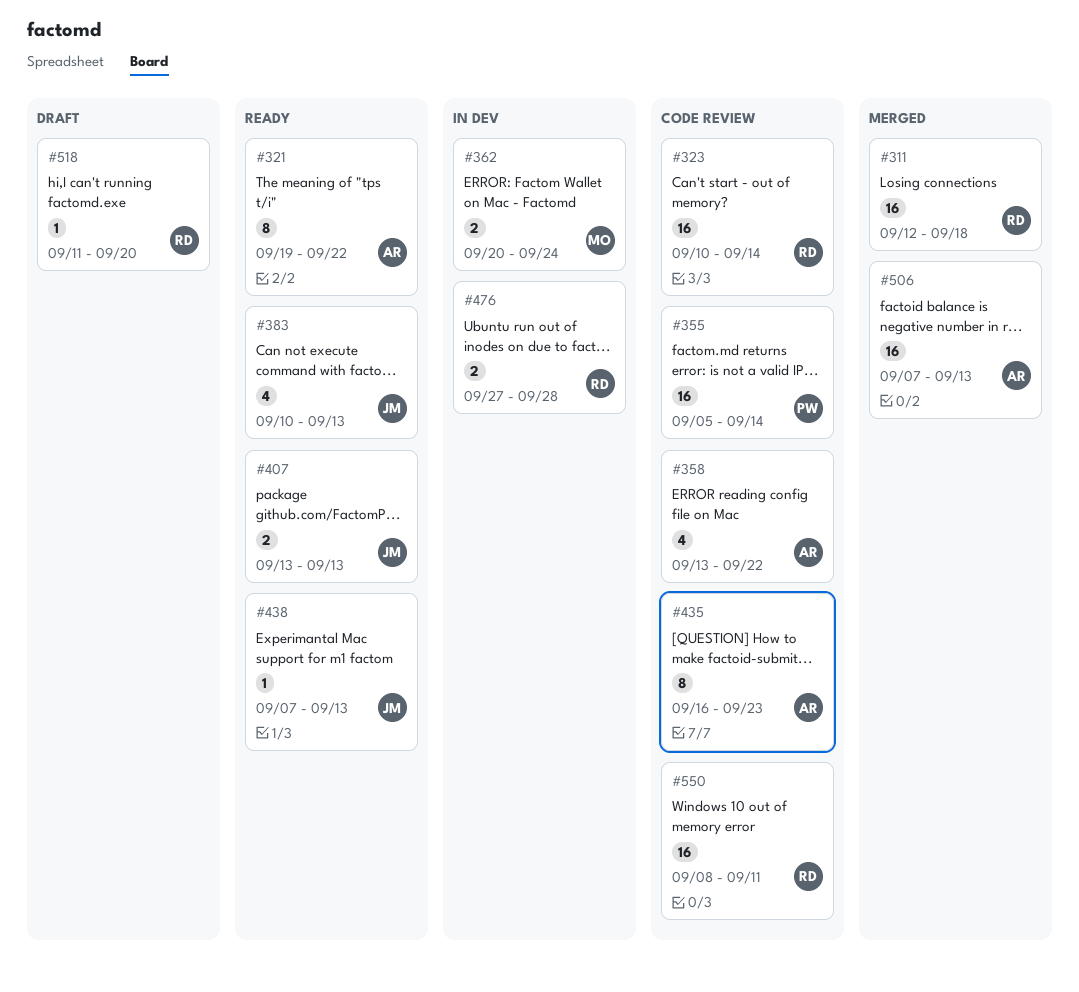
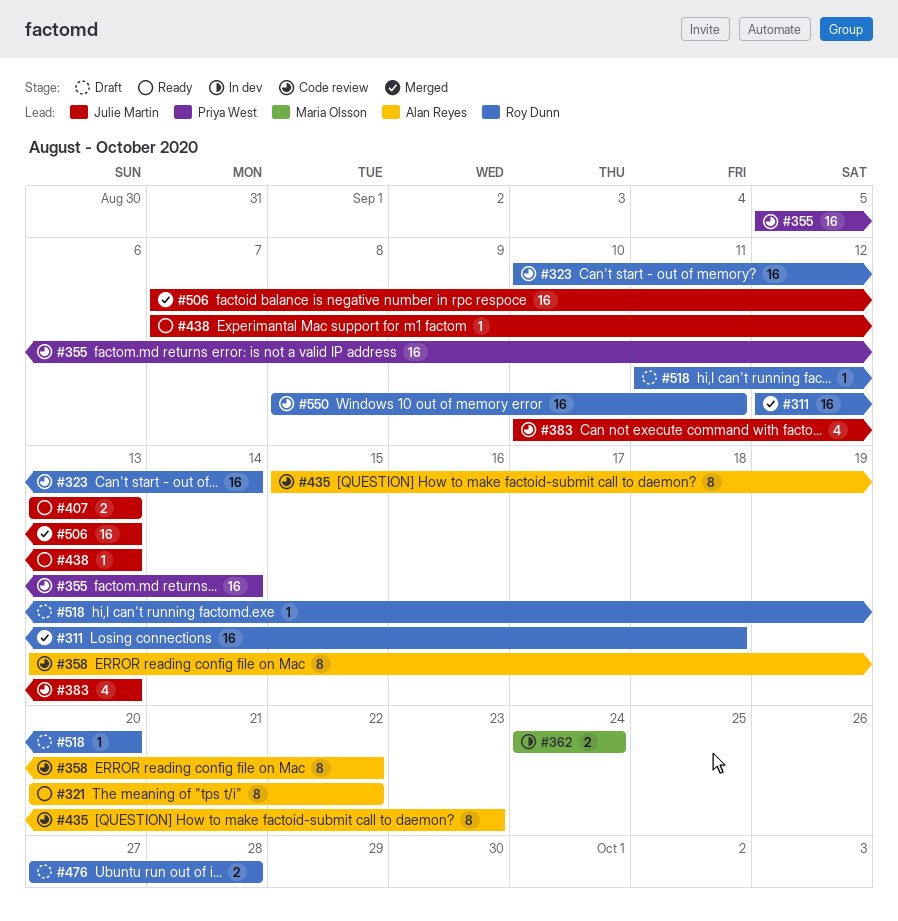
#321, start: Sep 19 -> Sep 20
#358, estimate: 4 -> 8
#362, start: Sep 20 -> Sep 24
#383, status: Ready -> Code review
#435, start: Sep 16 -> Sep 15
#476, status: In dev -> Draft
#506, owner: Alan Reyes -> Julie Martin

